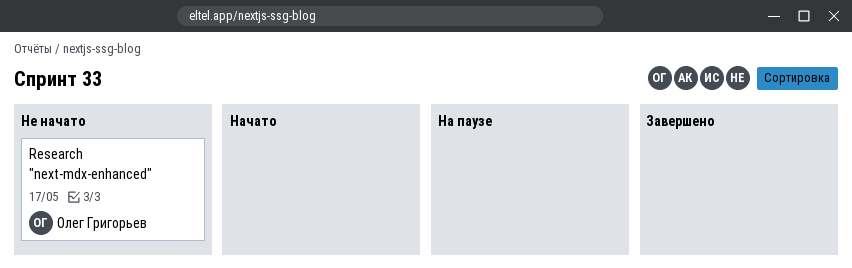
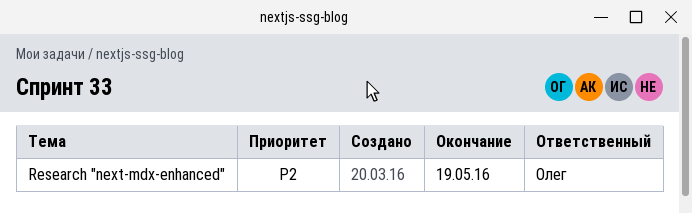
Research "next-mdx-enhanced", due: May 17 -> May 19

